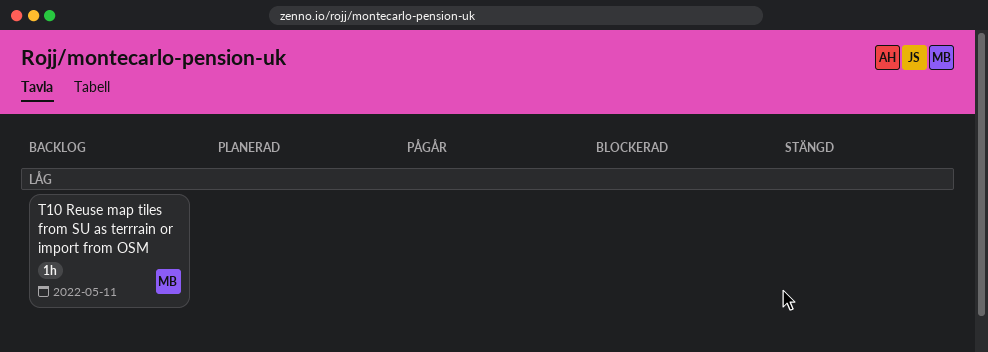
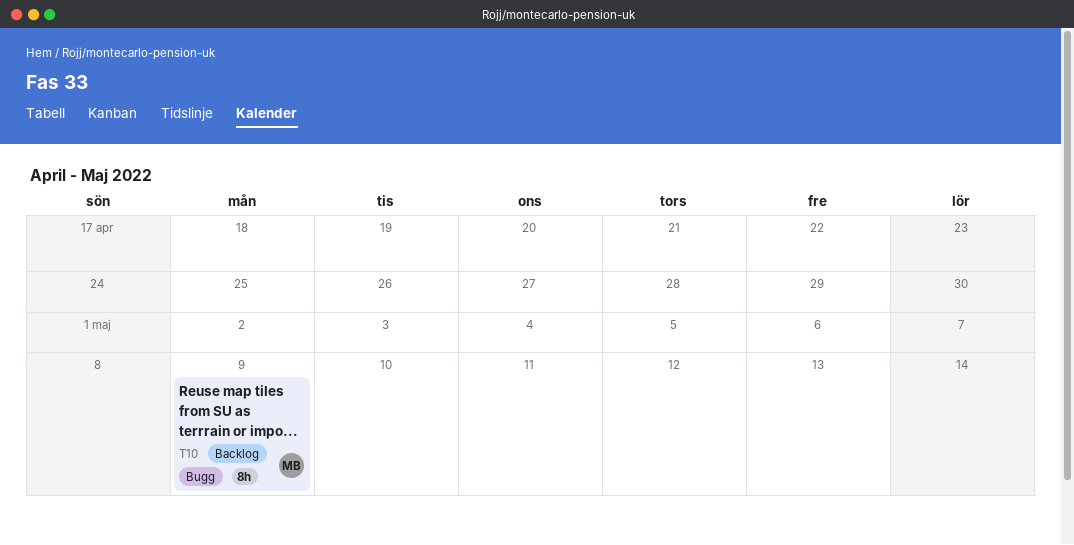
T10, estimate: 1h -> 8h
T10, due: May 11 -> May 9

